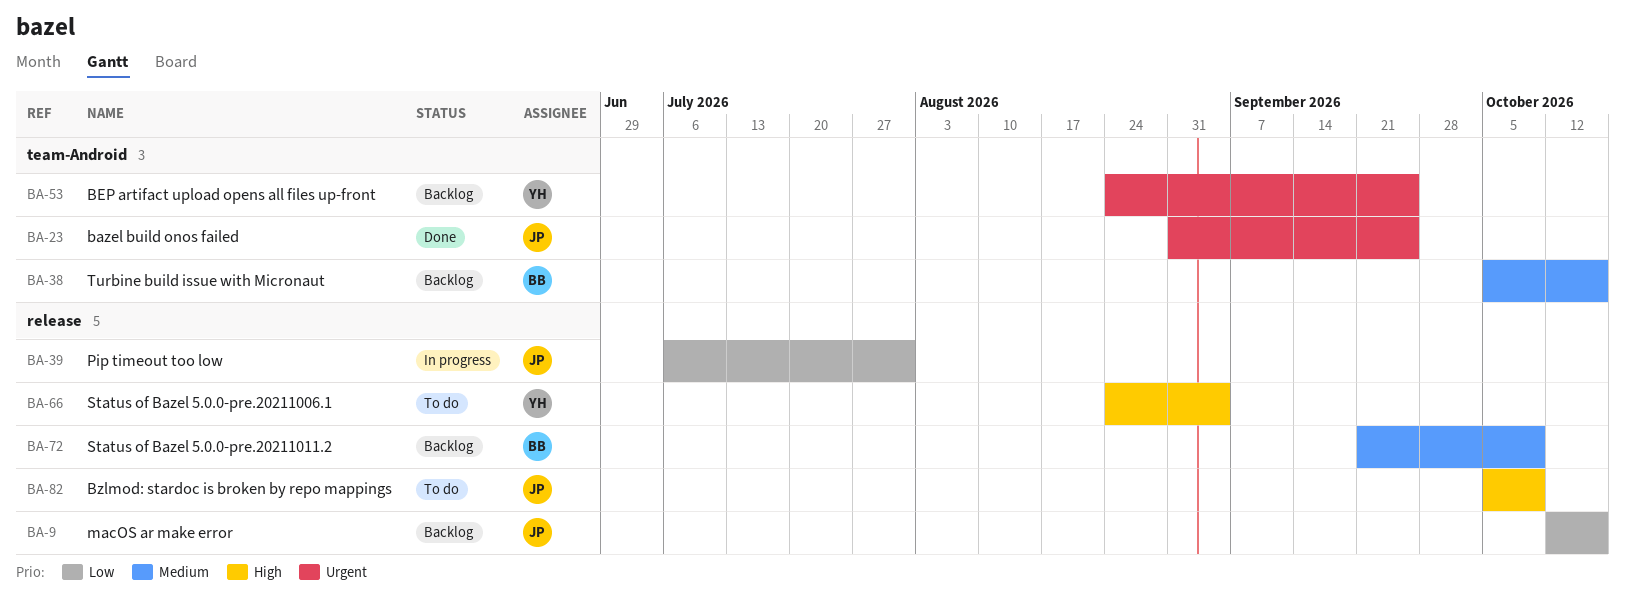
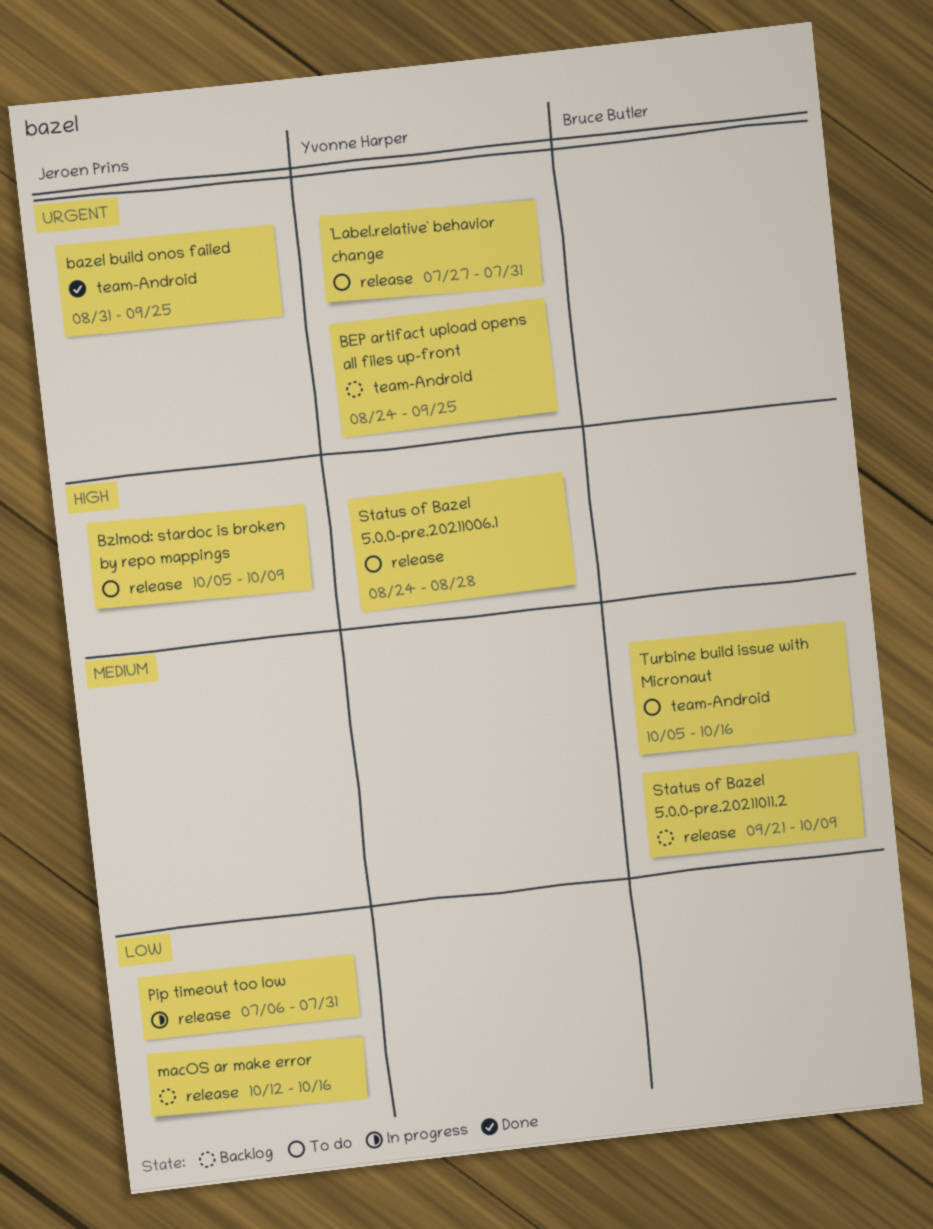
`Label.relative` behavior change: none -> present
Status of Bazel 5.0.0-pre.20211006.1, due: Sep 4 -> Aug 28
Turbine build issue with Micronaut, status: Backlog -> To do

